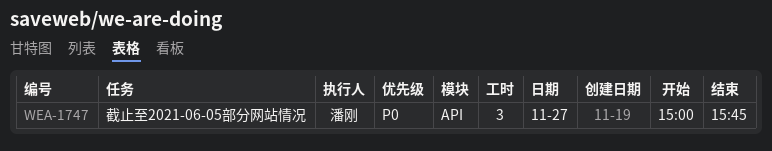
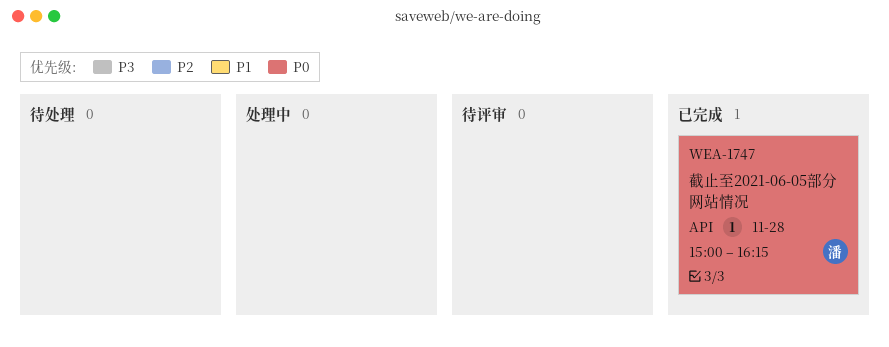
WEA-1747, estimate: 3 -> 1
WEA-1747, day: Nov 27 -> Nov 28
WEA-1747, ends: 15:45 -> 16:15

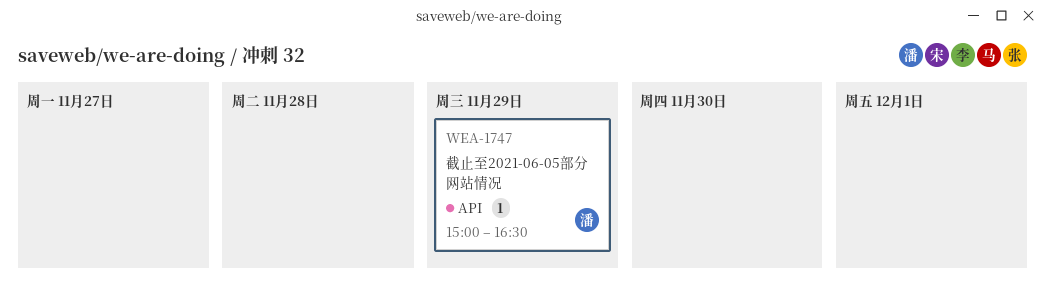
WEA-1747, day: Nov 28 -> Nov 29
WEA-1747, ends: 16:15 -> 16:30

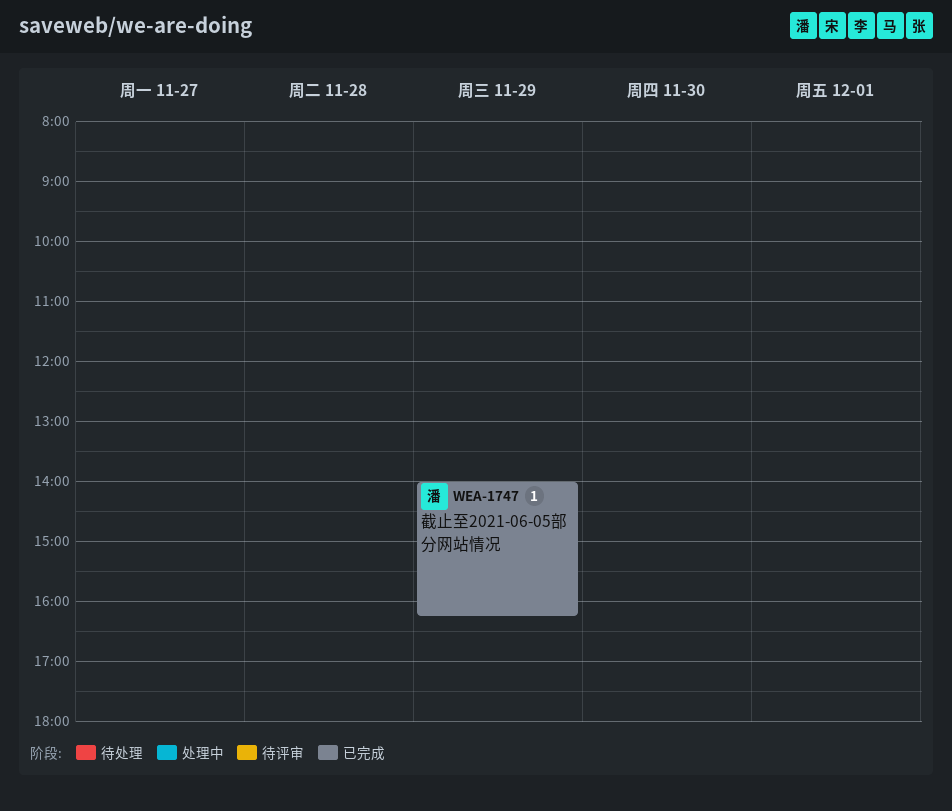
WEA-1747, begins: 15:00 -> 14:00
WEA-1747, ends: 16:30 -> 16:15

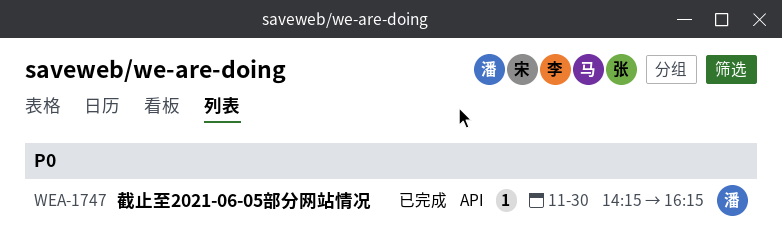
WEA-1747, day: Nov 29 -> Nov 30
WEA-1747, begins: 14:00 -> 14:15

